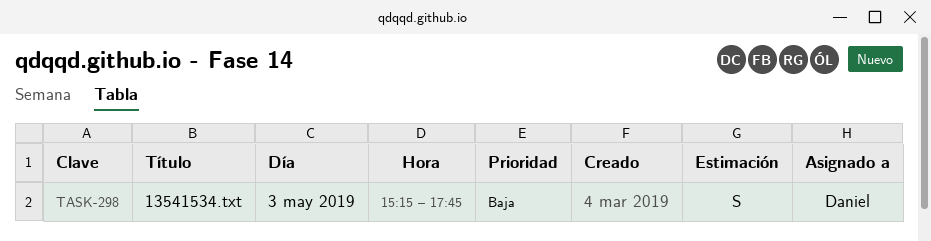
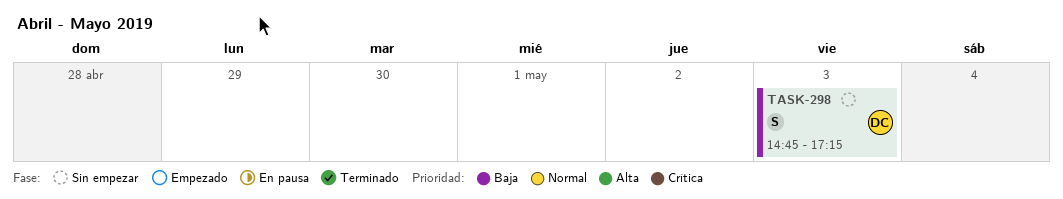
TASK-298, begins: 15:15 -> 14:45
TASK-298, ends: 17:45 -> 17:15

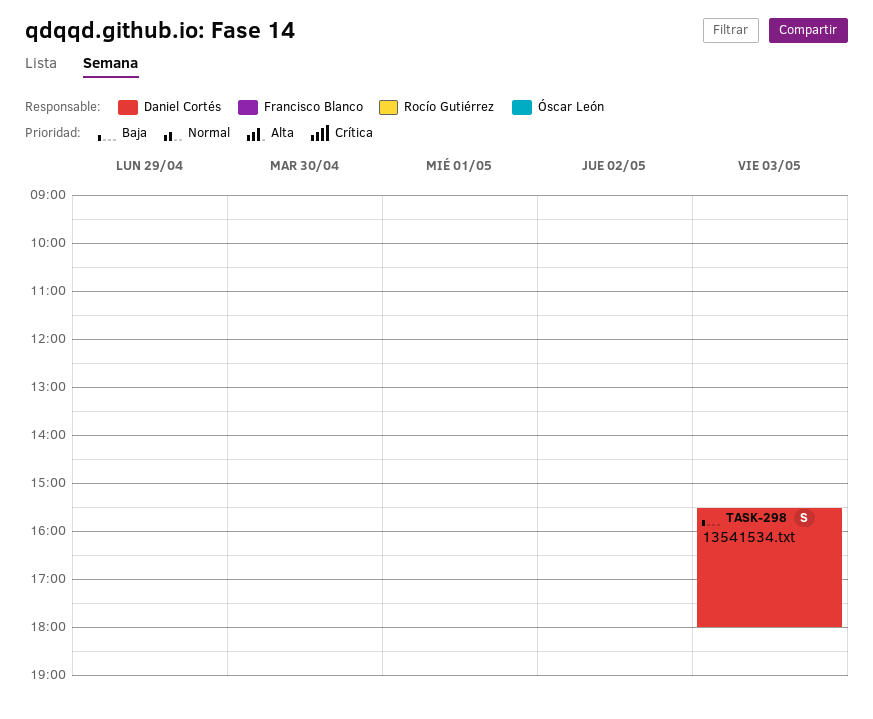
TASK-298, begins: 14:45 -> 15:30
TASK-298, ends: 17:15 -> 18:00

